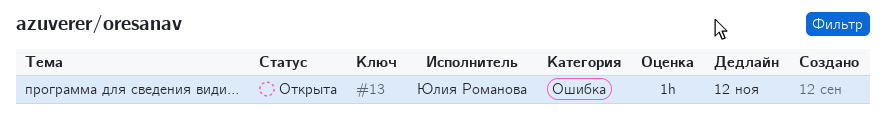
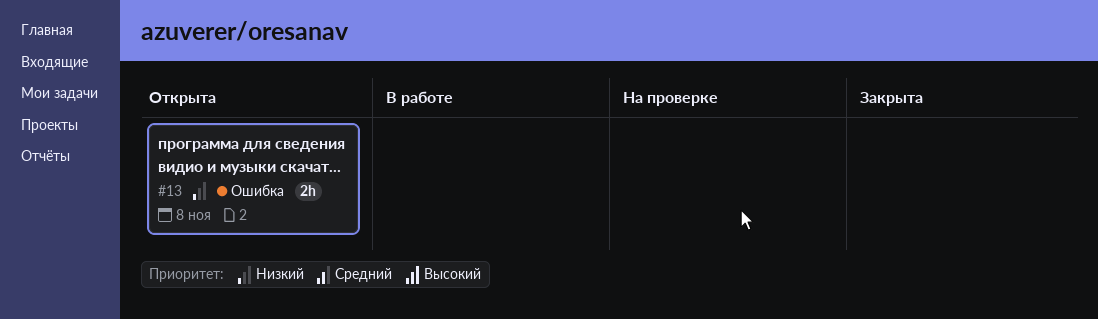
#13, estimate: 1h -> 2h
#13, due: Nov 12 -> Nov 8

